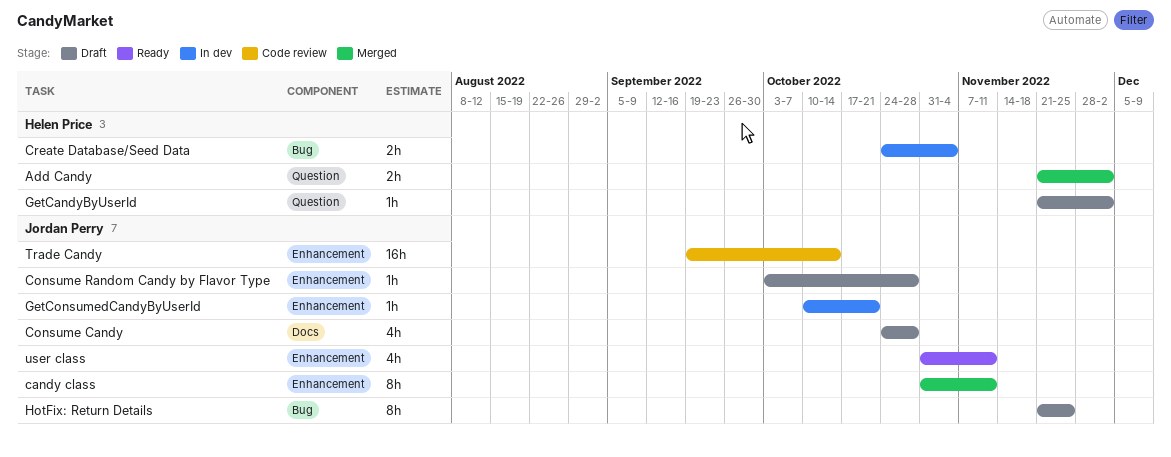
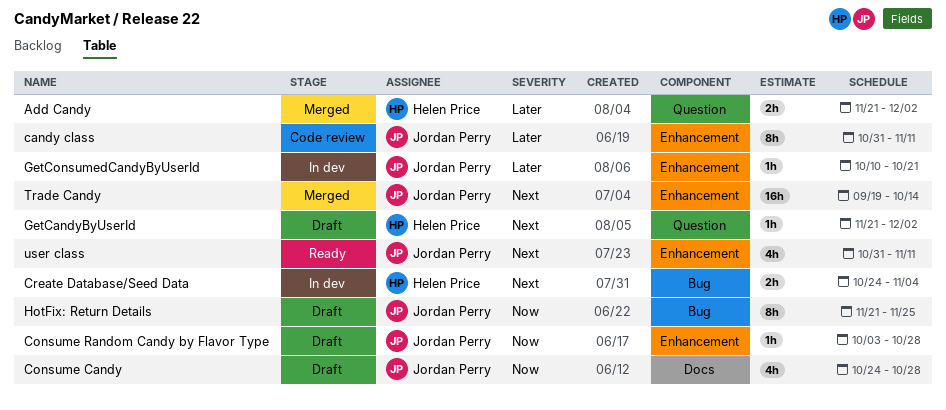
candy class, status: Merged -> Code review
Trade Candy, status: Code review -> Merged

